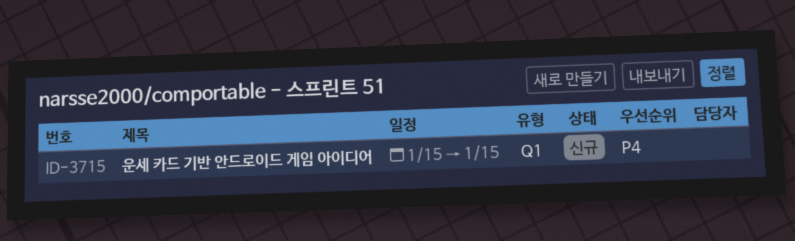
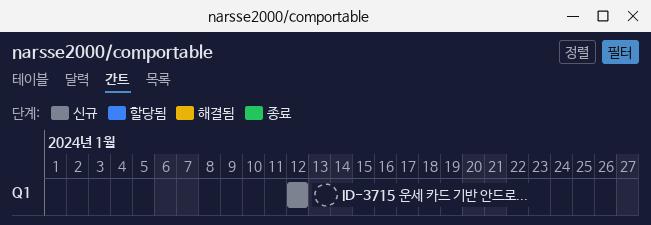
ID-3715, start: Jan 15 -> Jan 12
ID-3715, due: Jan 15 -> Jan 12

